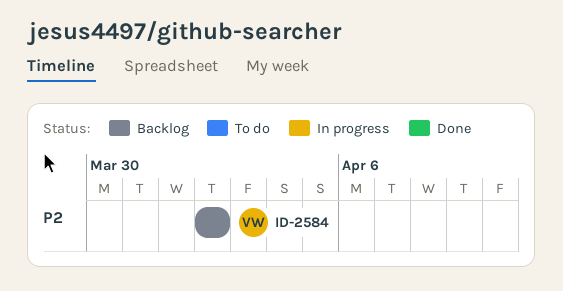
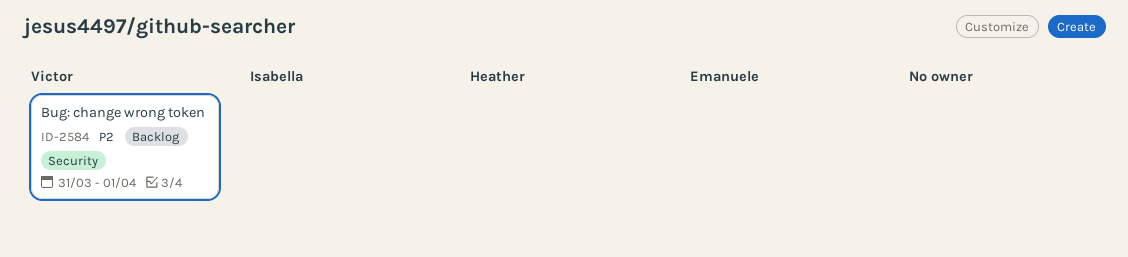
ID-2584, start: Apr 2 -> Mar 31
ID-2584, due: Apr 2 -> Apr 1

